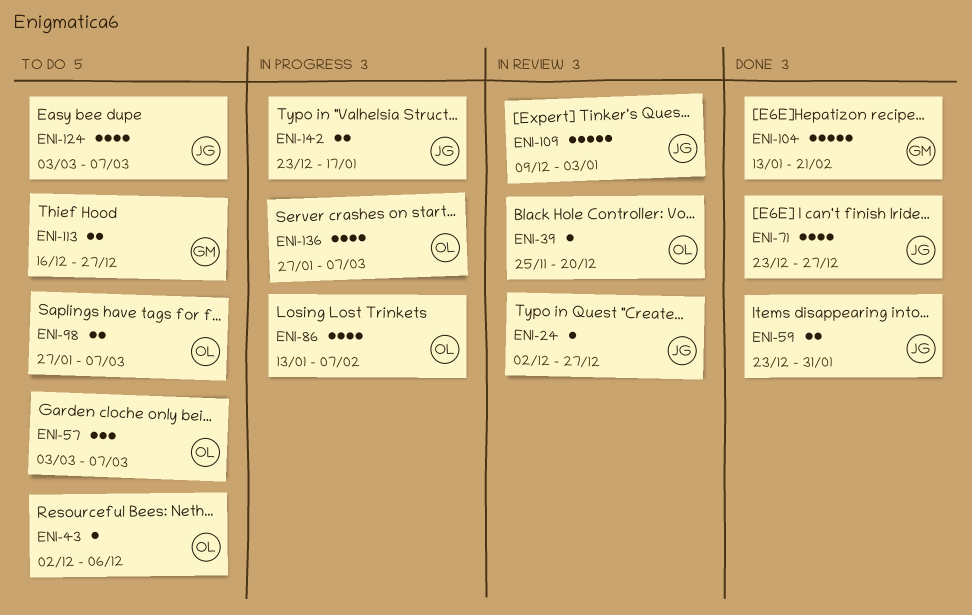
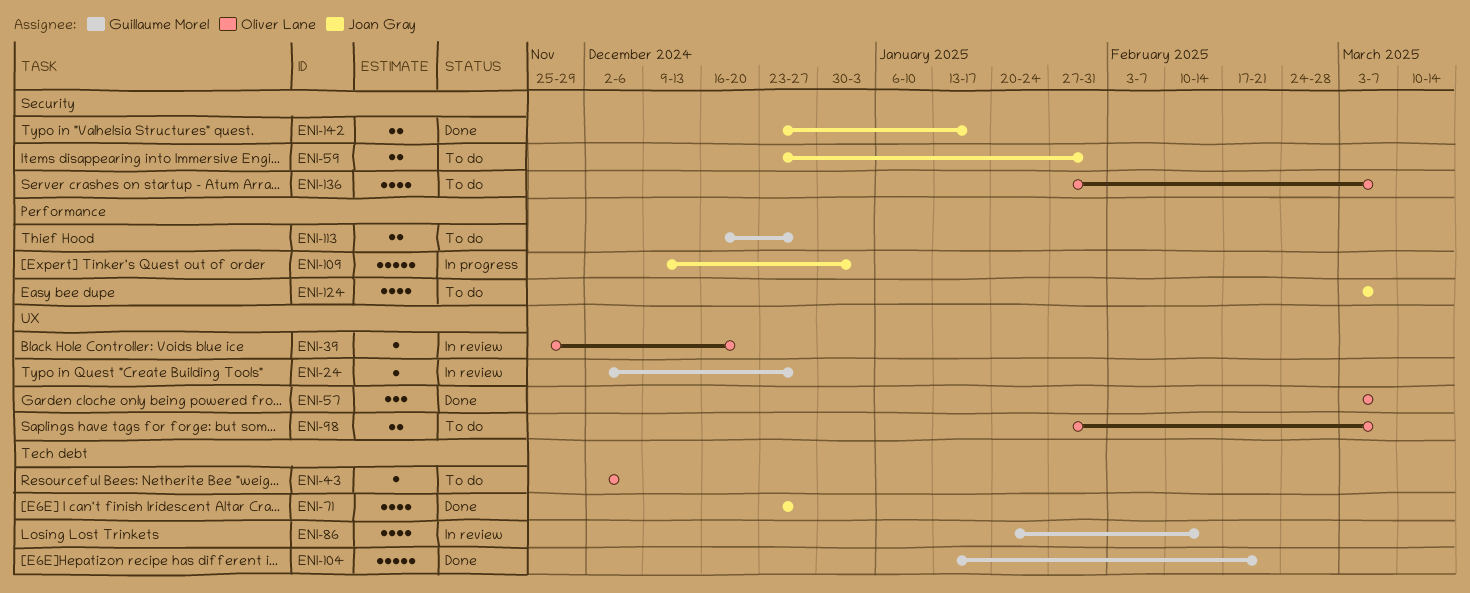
ENI-24, owner: Joan Gray -> Guillaume Morel
ENI-57, status: To do -> Done
ENI-59, status: Done -> To do
ENI-86, status: In progress -> In review
ENI-86, owner: Oliver Lane -> Guillaume Morel
ENI-86, start: Jan 13 -> Jan 20
ENI-86, due: Feb 7 -> Feb 14
ENI-109, status: In review -> In progress
ENI-136, status: In progress -> To do
ENI-142, status: In progress -> Done

